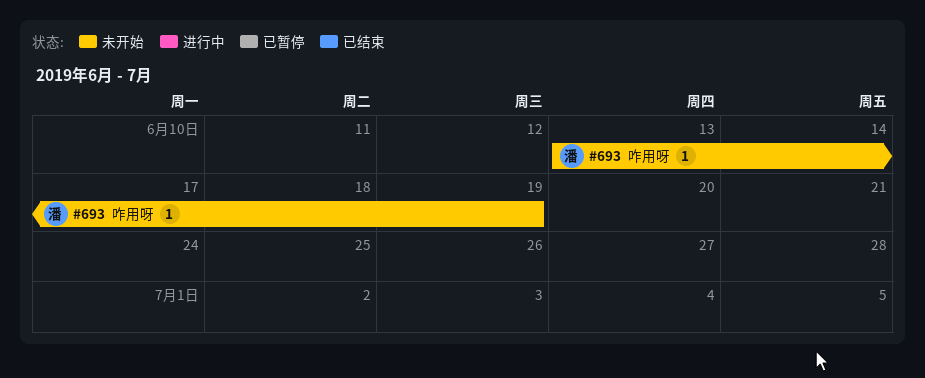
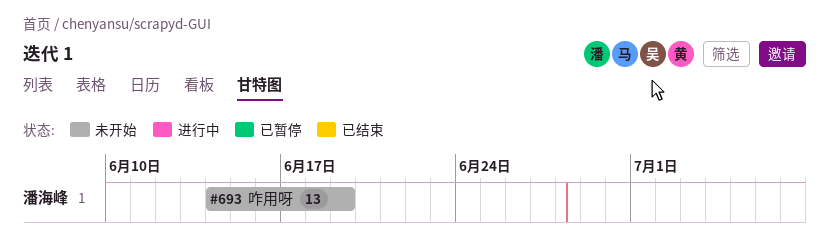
#693, estimate: 1 -> 13
#693, start: Jun 13 -> Jun 14

